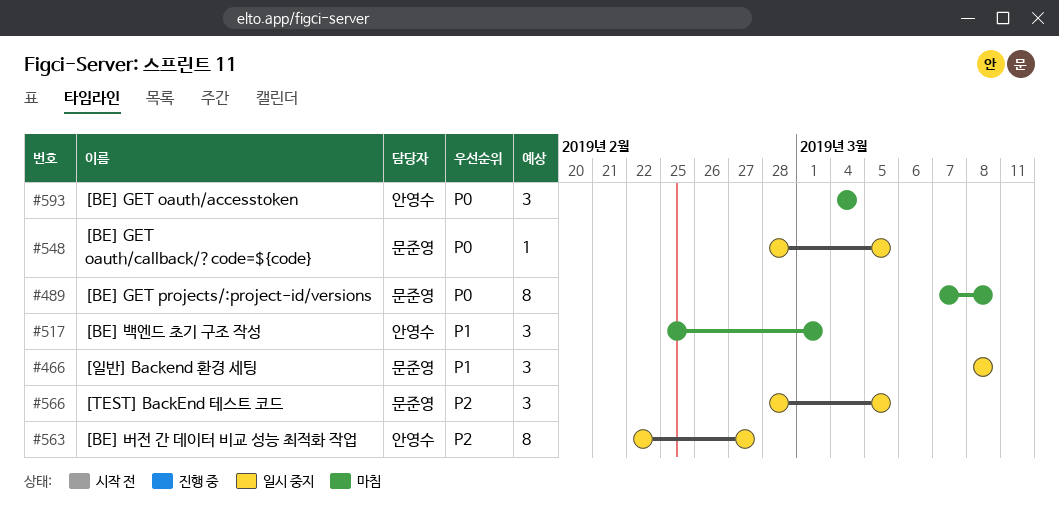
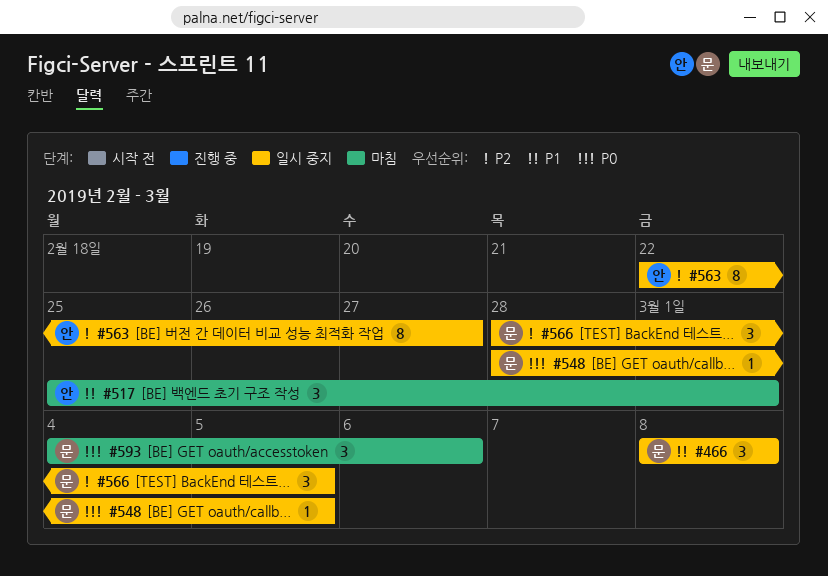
#489: present -> none
#593, owner: 안영수 -> 문준영
#593, due: Mar 4 -> Mar 6

